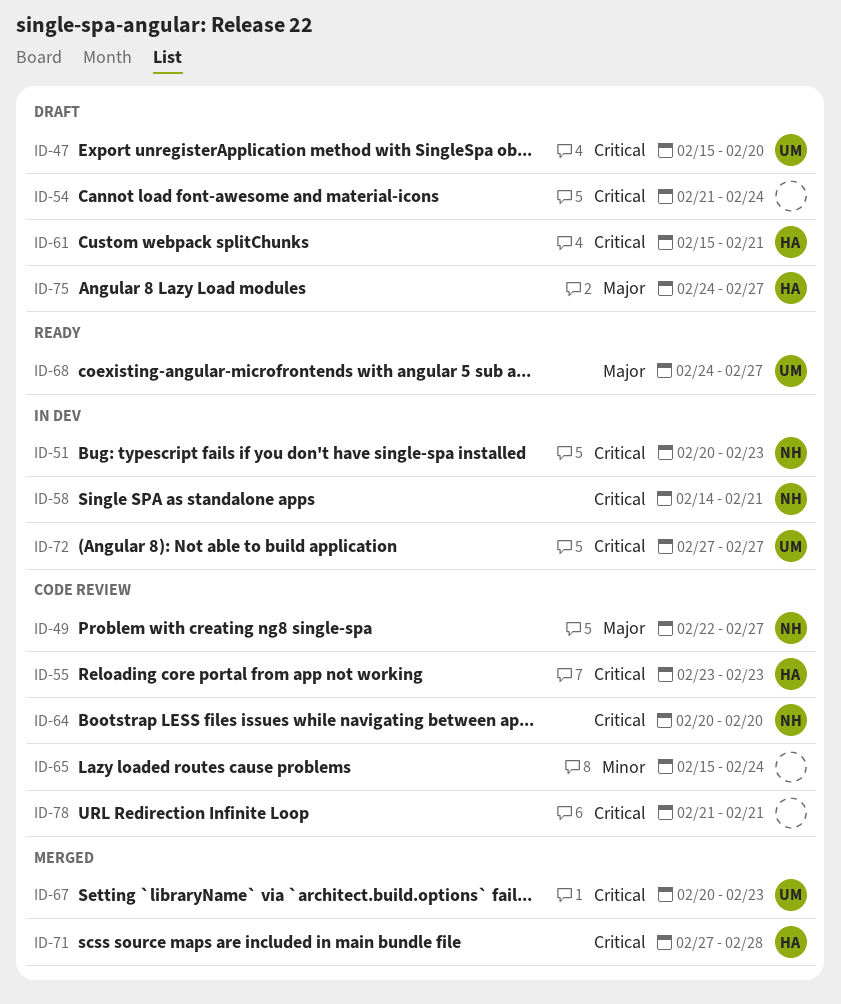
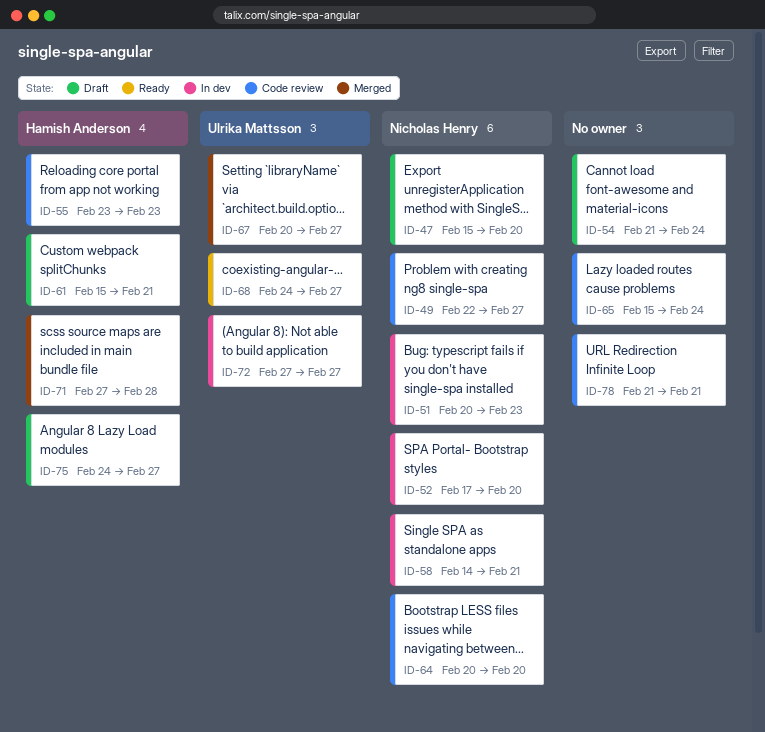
ID-47, owner: Ulrika Mattsson -> Nicholas Henry
ID-52: none -> present
ID-67, due: Feb 23 -> Feb 27

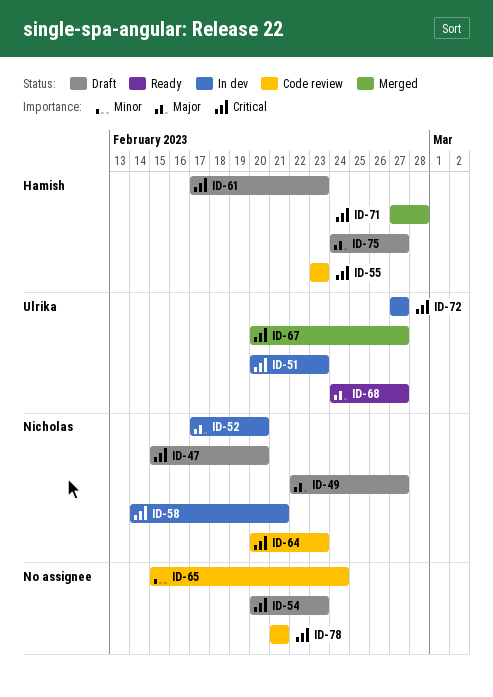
ID-49, status: Code review -> Draft
ID-51, owner: Nicholas Henry -> Ulrika Mattsson
ID-54, start: Feb 21 -> Feb 20
ID-54, due: Feb 24 -> Feb 23
ID-61, start: Feb 15 -> Feb 17
ID-61, due: Feb 21 -> Feb 23
ID-64, due: Feb 20 -> Feb 23

